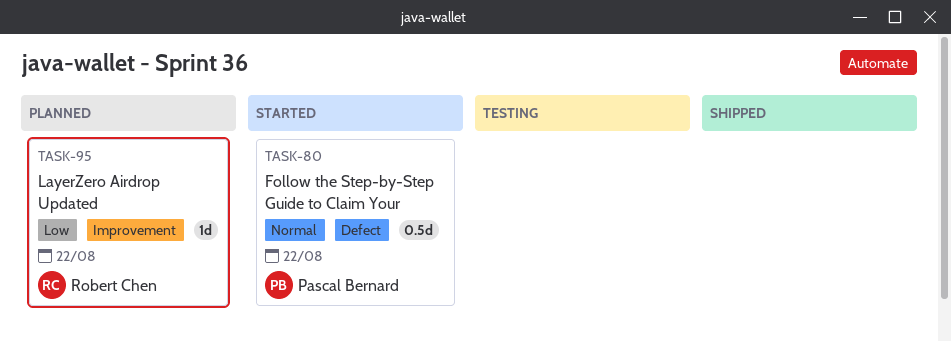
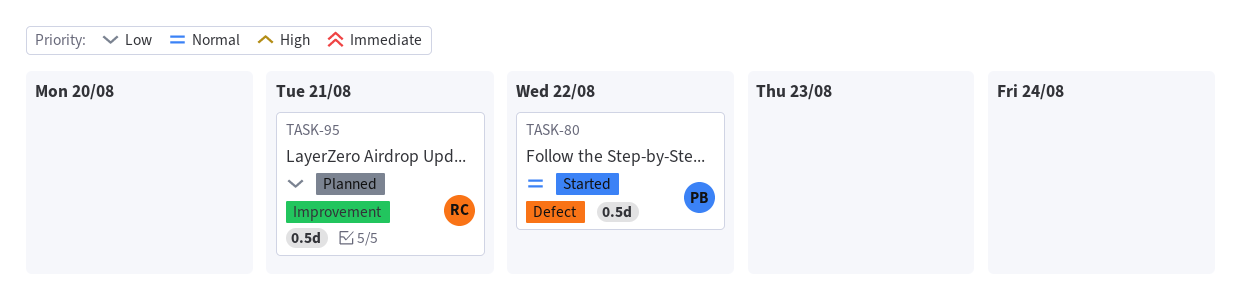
TASK-95, estimate: 1d -> 0.5d
TASK-95, due: Aug 22 -> Aug 21

